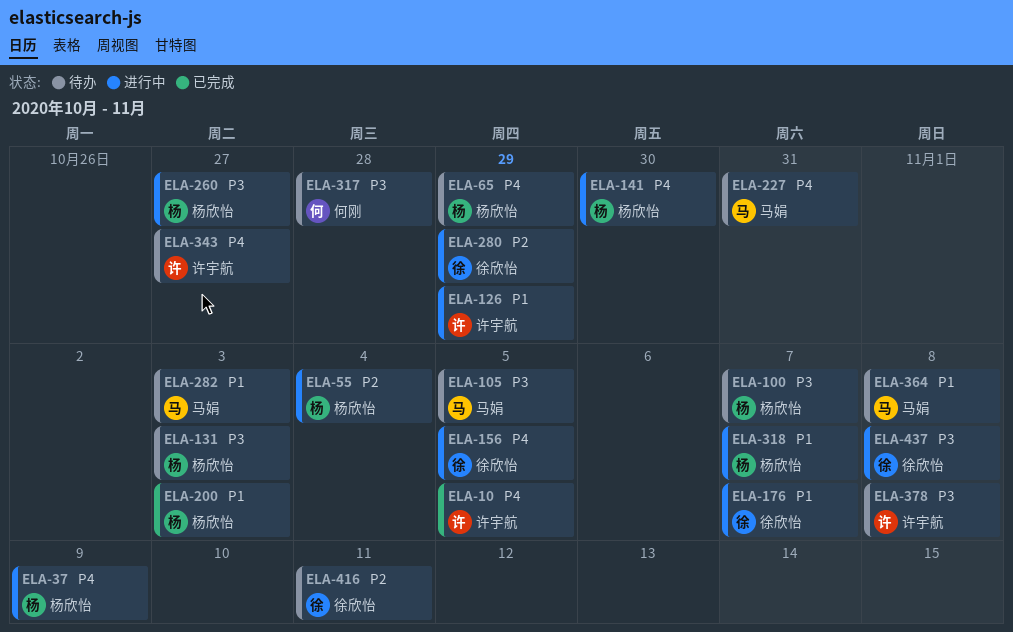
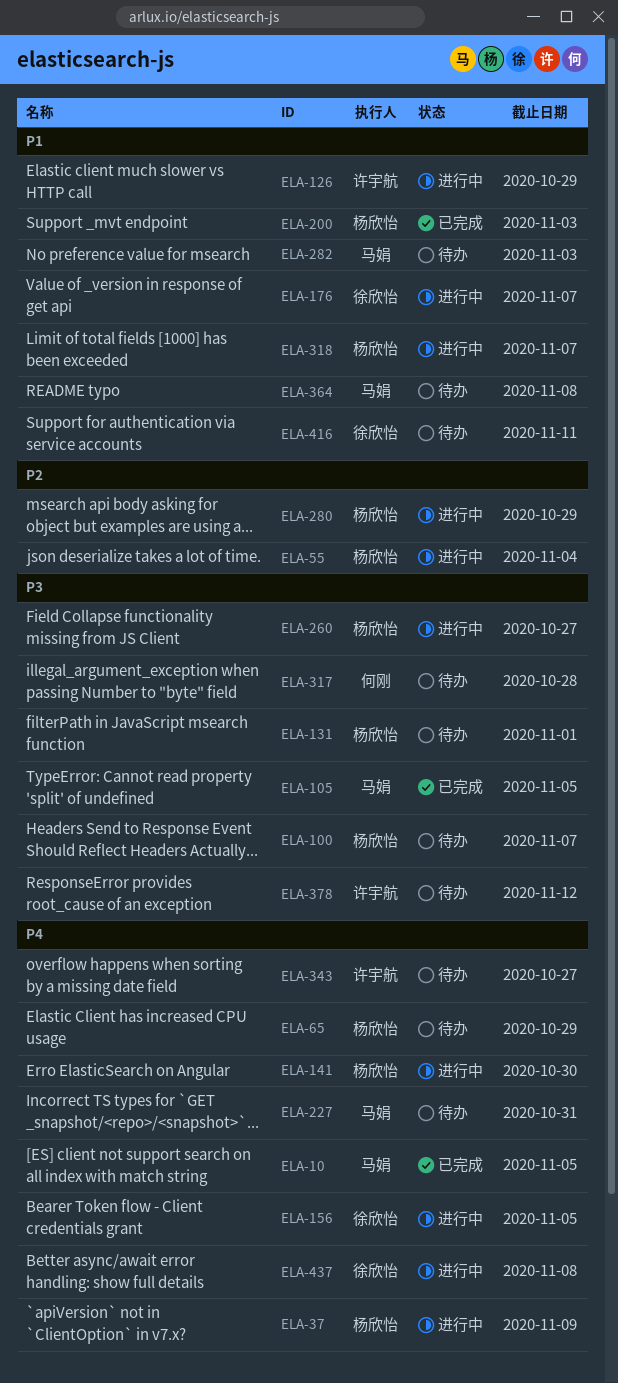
ELA-10, owner: 许宇航 -> 马娟
ELA-105, status: 待办 -> 已完成
ELA-131, due: Nov 3 -> Nov 1
ELA-280, owner: 徐欣怡 -> 杨欣怡
ELA-378, due: Nov 8 -> Nov 12
ELA-416, priority: P2 -> P1
ELA-437, priority: P3 -> P4

